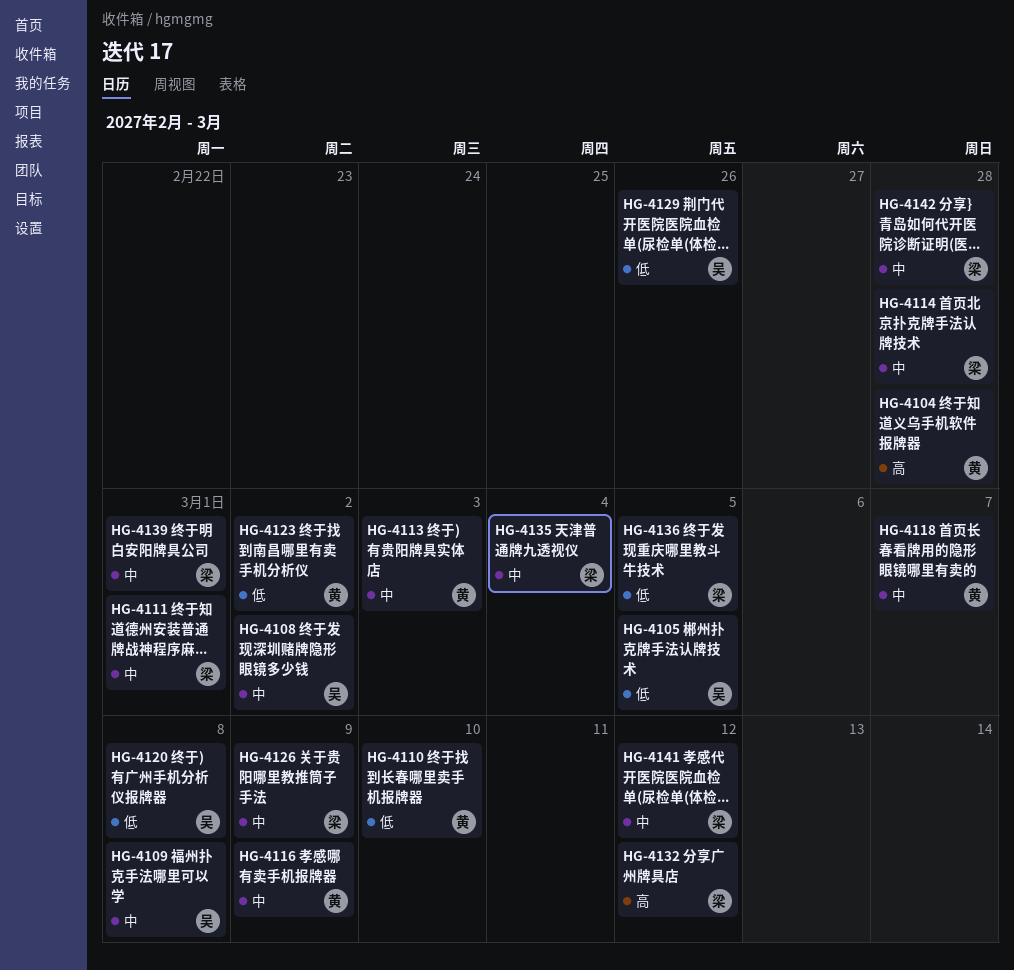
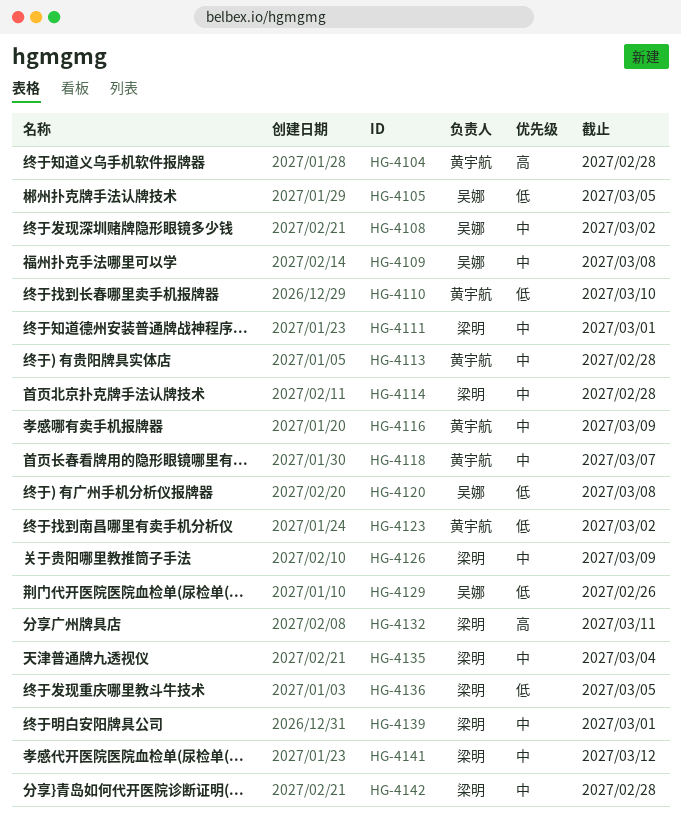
HG-4113, due: Mar 3 -> Feb 28
HG-4132, due: Mar 12 -> Mar 11

